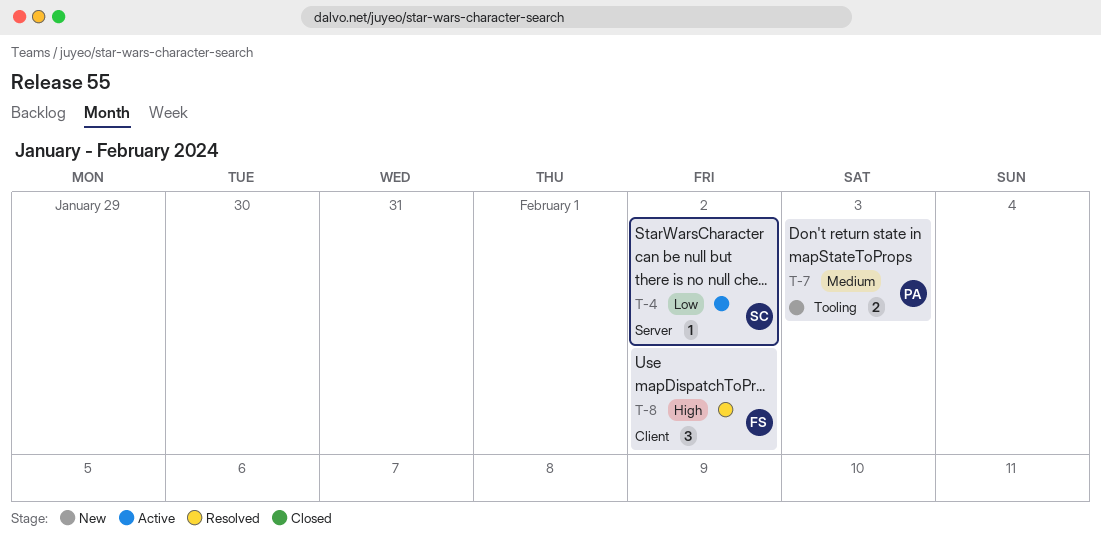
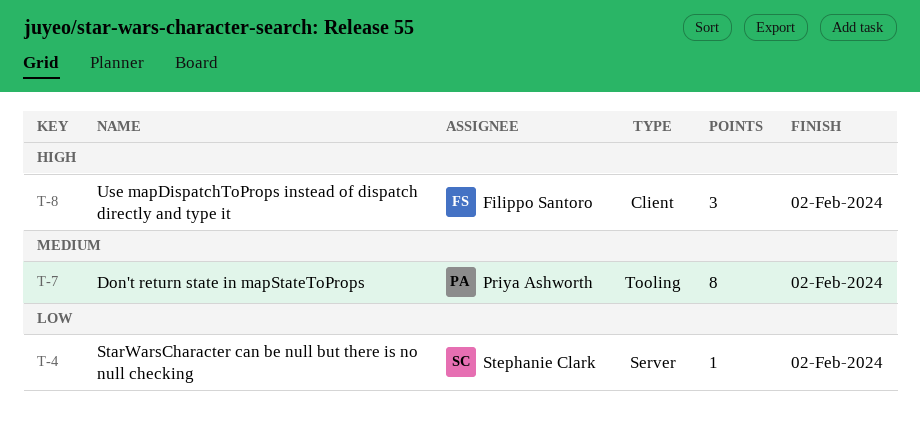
T-7, estimate: 2 -> 8
T-7, due: Feb 3 -> Feb 2

